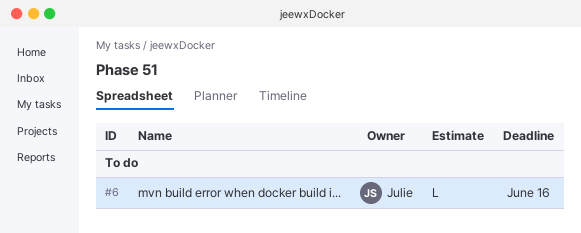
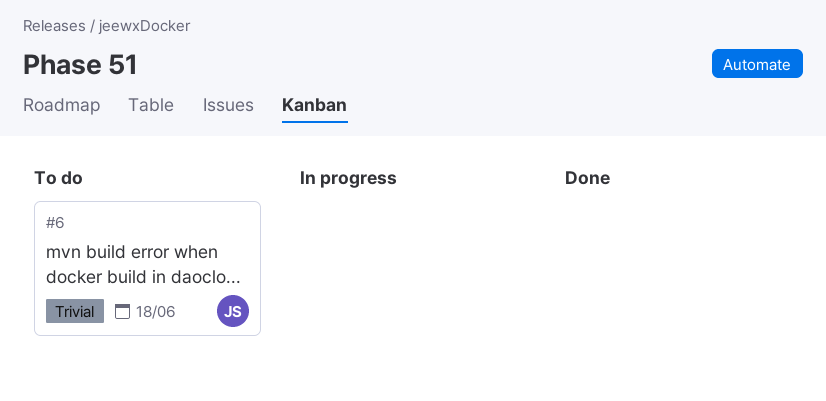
#6, due: Jun 16 -> Jun 18

